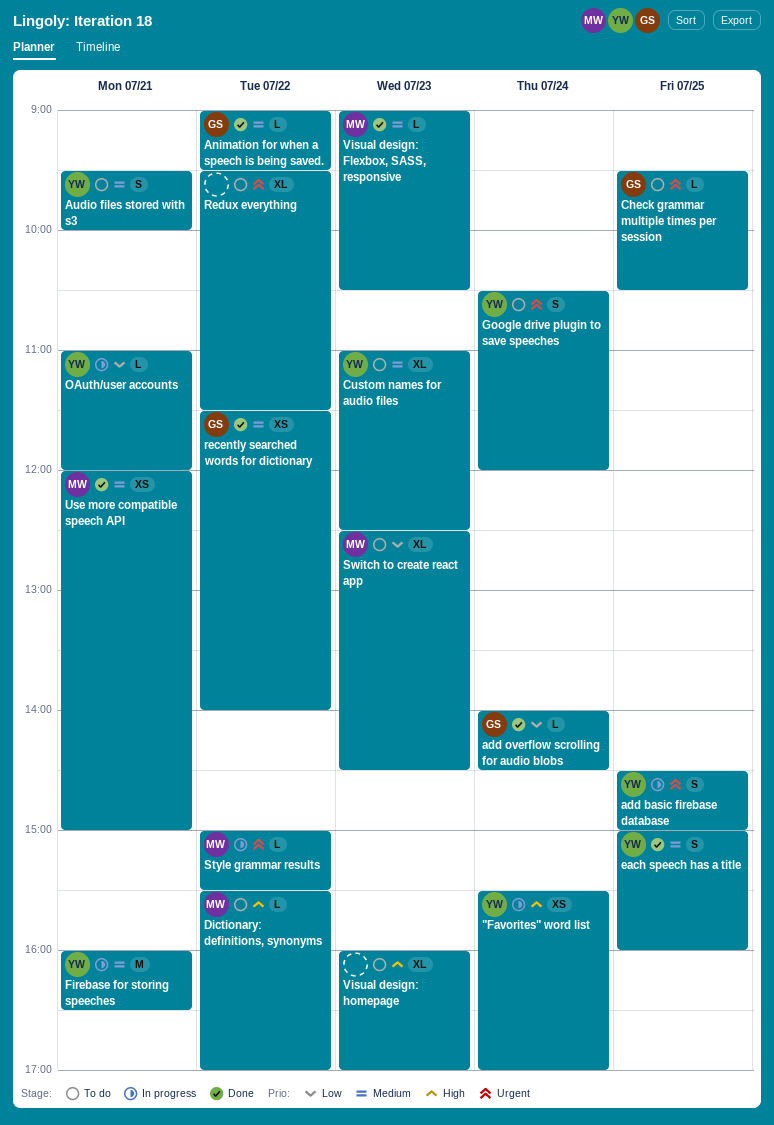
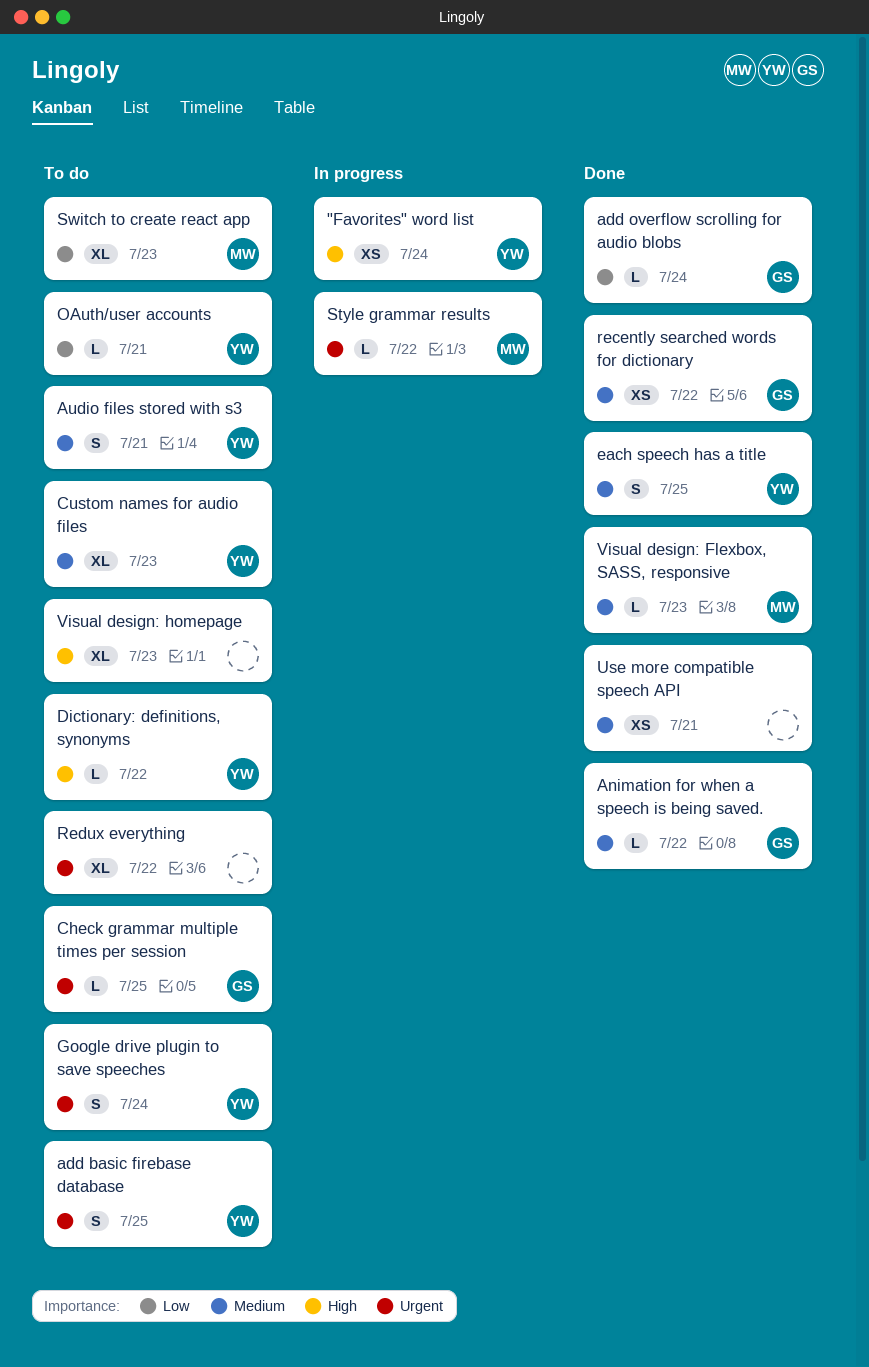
add basic firebase database, status: In progress -> To do
Dictionary: definitions, synonyms, owner: MW -> YW
Firebase for storing speeches: present -> none
OAuth/user accounts, status: In progress -> To do
Use more compatible speech API, owner: MW -> none

